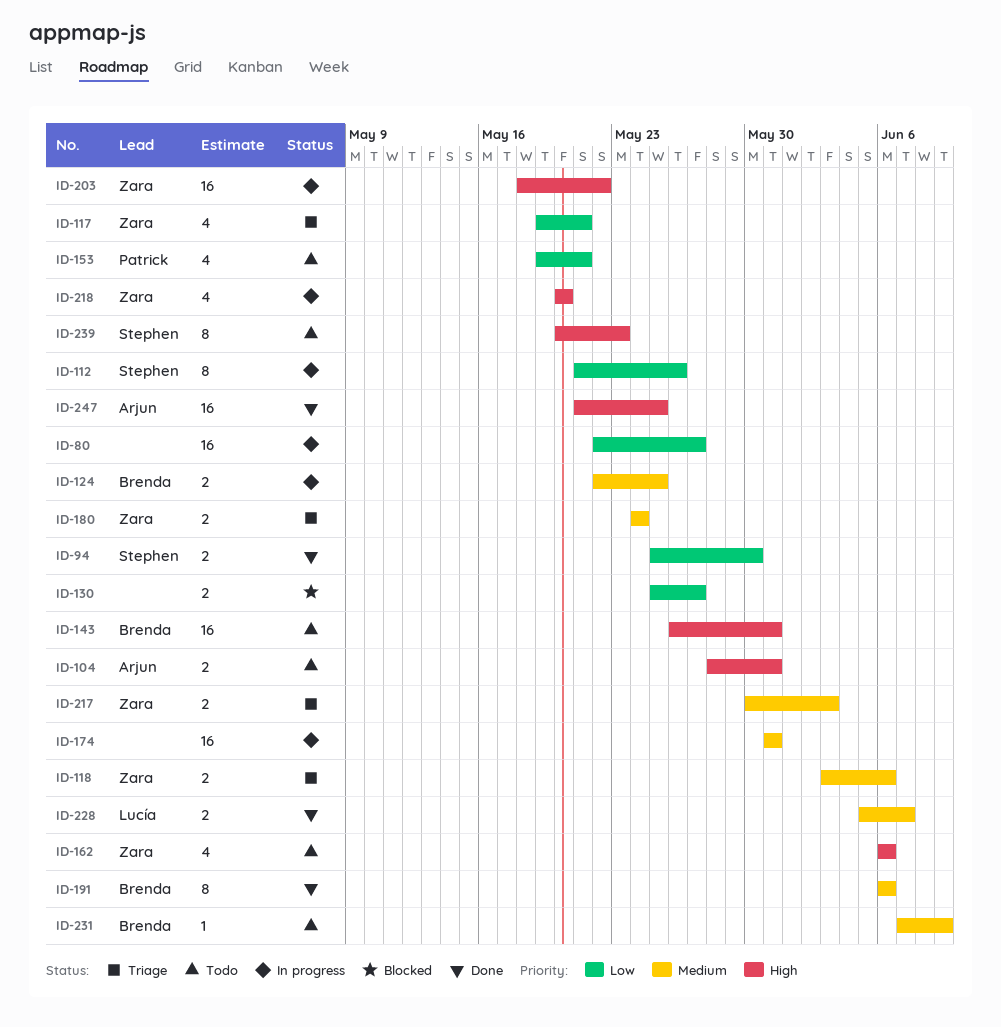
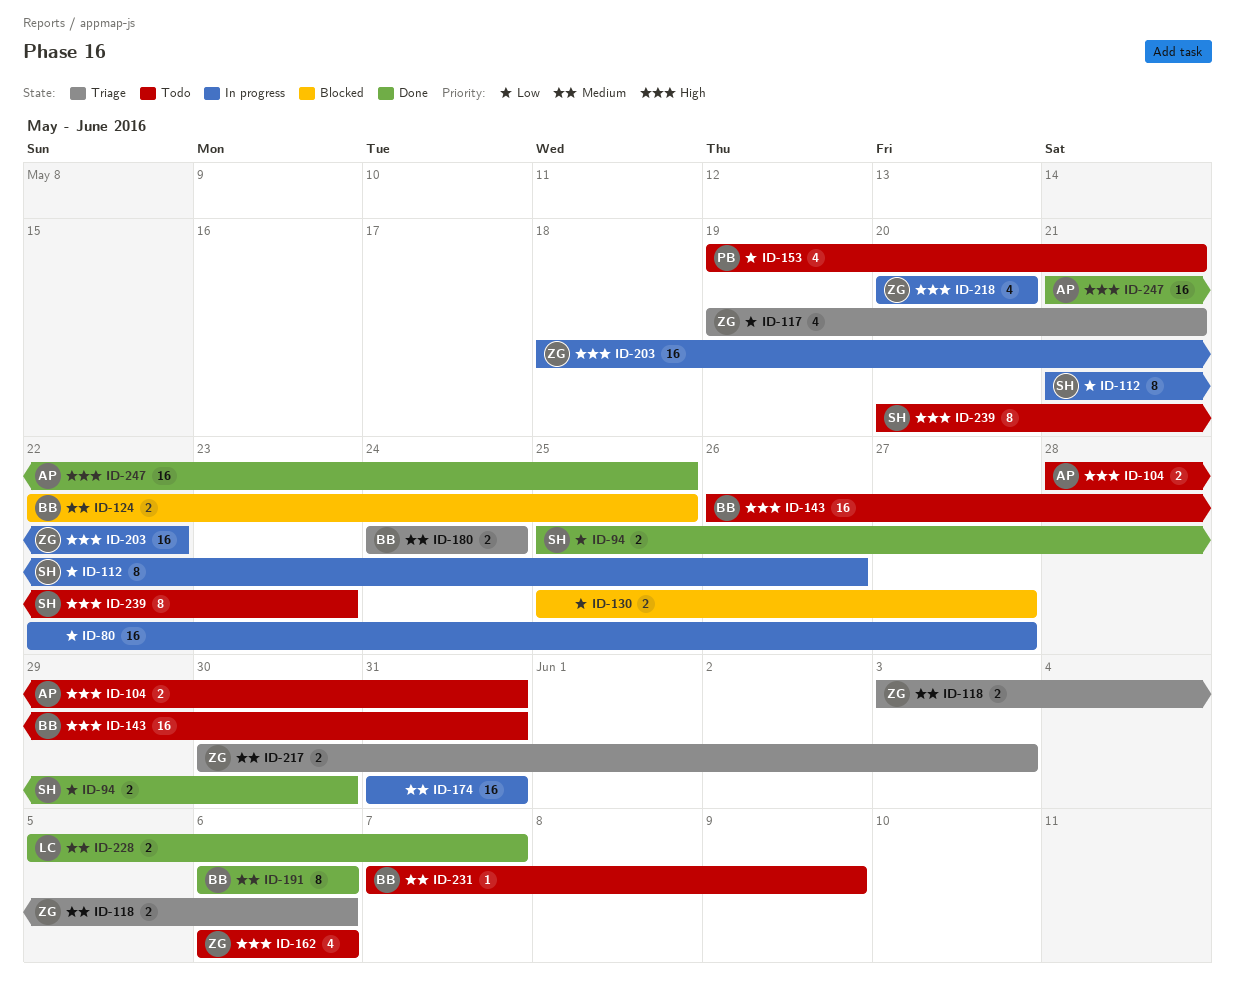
ID-124, status: In progress -> Blocked
ID-180, owner: Zara -> Brenda

